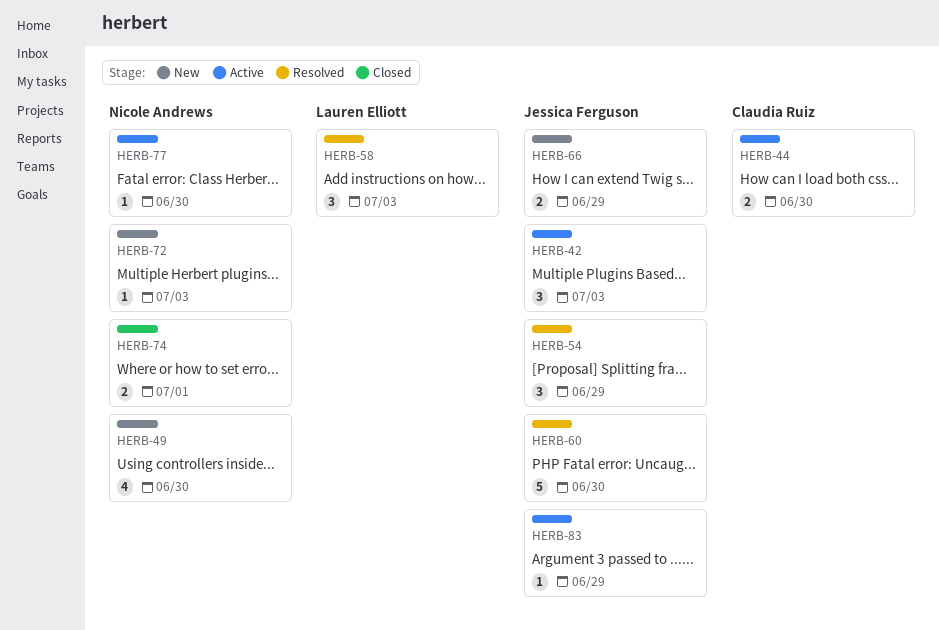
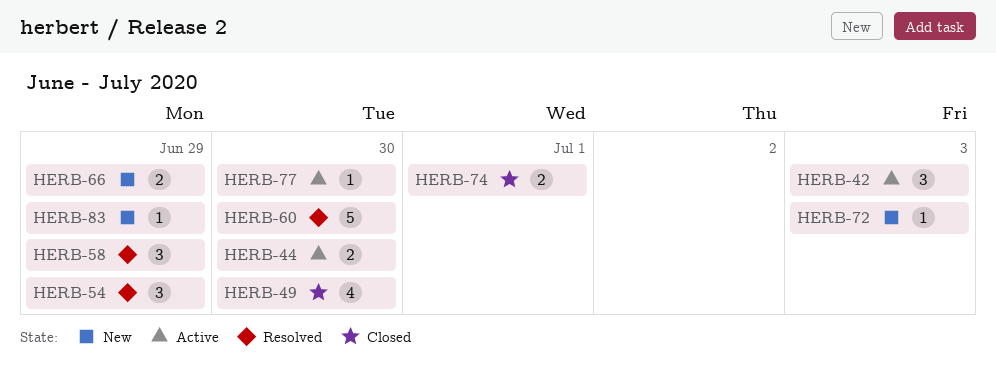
HERB-49, status: New -> Closed
HERB-58, due: Jul 3 -> Jun 29
HERB-83, status: Active -> New

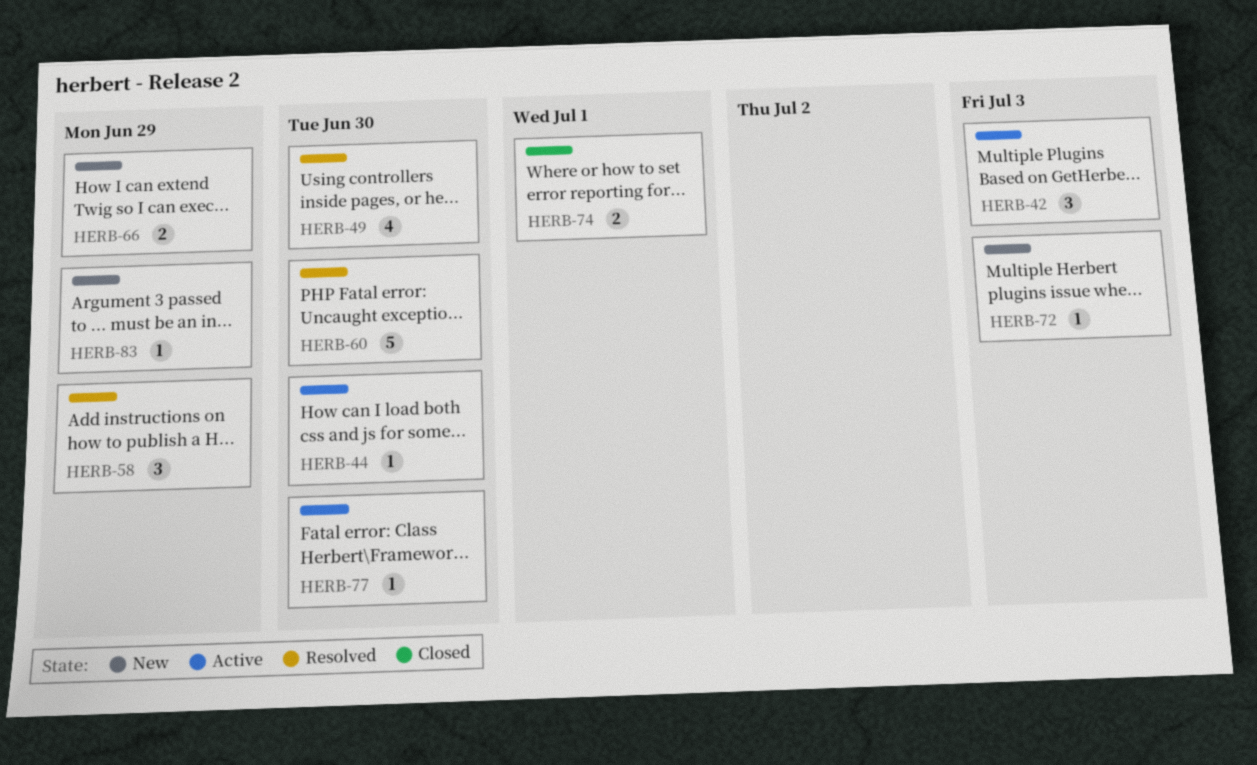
HERB-44, estimate: 2 -> 1
HERB-49, status: Closed -> Resolved
HERB-54: present -> none

